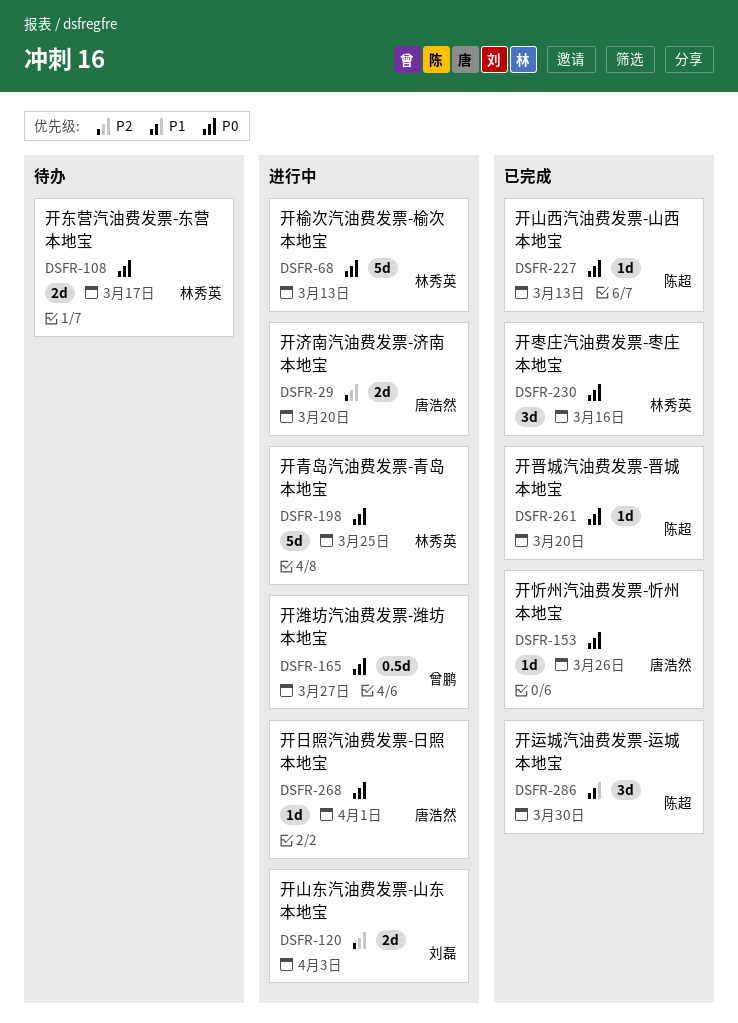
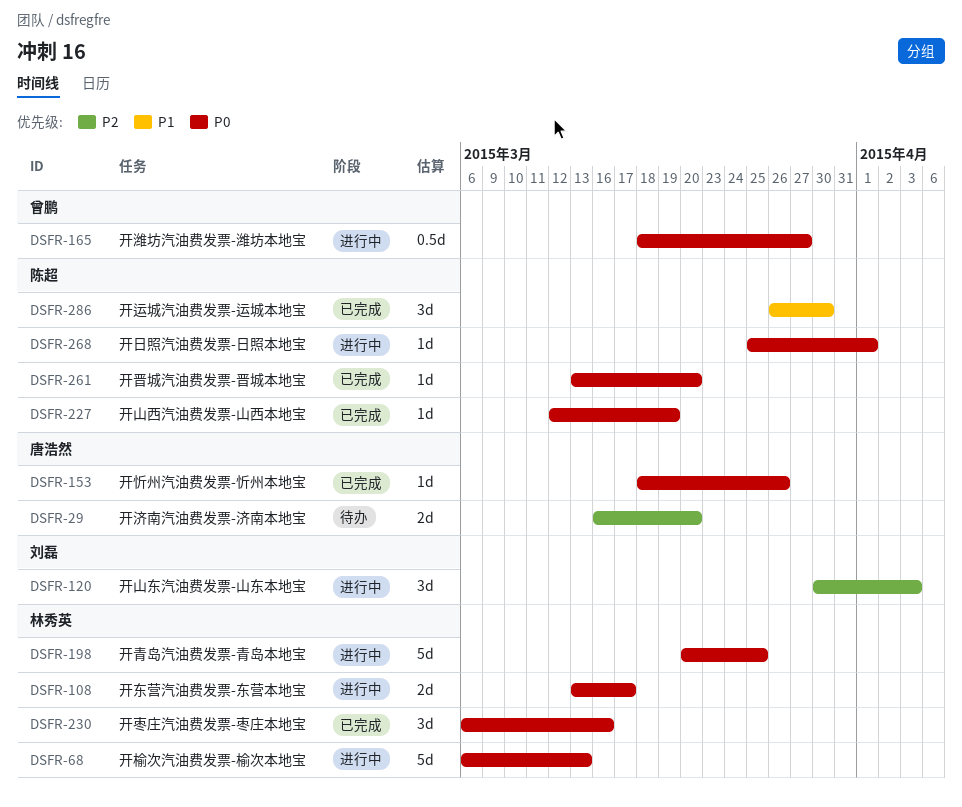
DSFR-29, status: 进行中 -> 待办
DSFR-108, status: 待办 -> 进行中
DSFR-120, estimate: 2d -> 3d
DSFR-227, due: Mar 13 -> Mar 19
DSFR-268, owner: 唐浩然 -> 陈超

